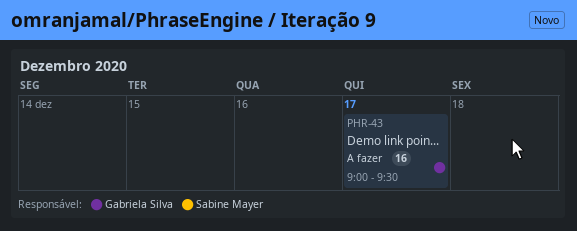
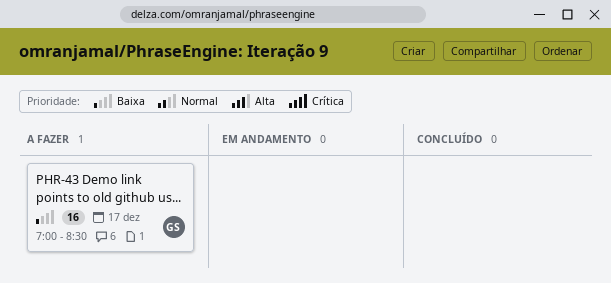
PHR-43, begins: 09:00 -> 07:00
PHR-43, ends: 09:30 -> 08:30

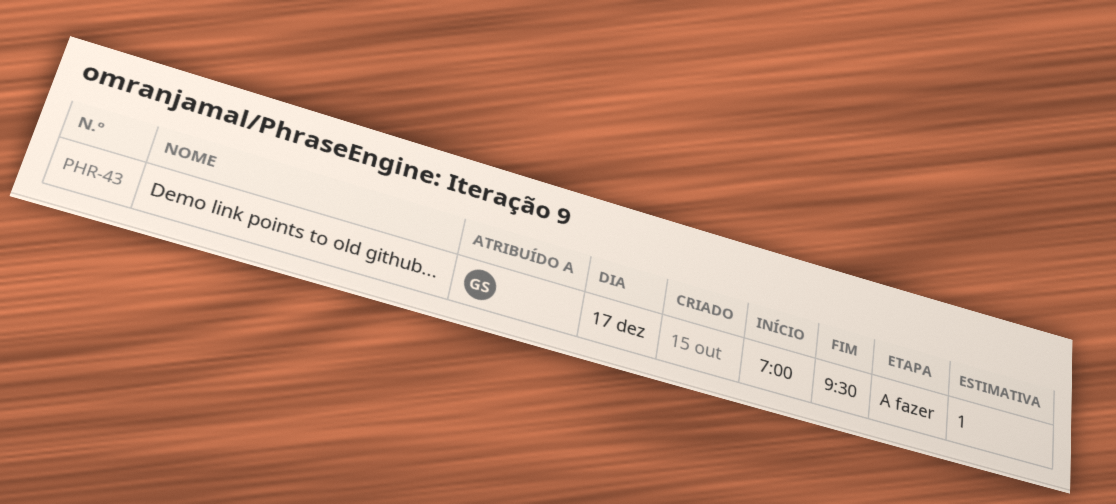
PHR-43, estimate: 16 -> 1
PHR-43, ends: 08:30 -> 09:30

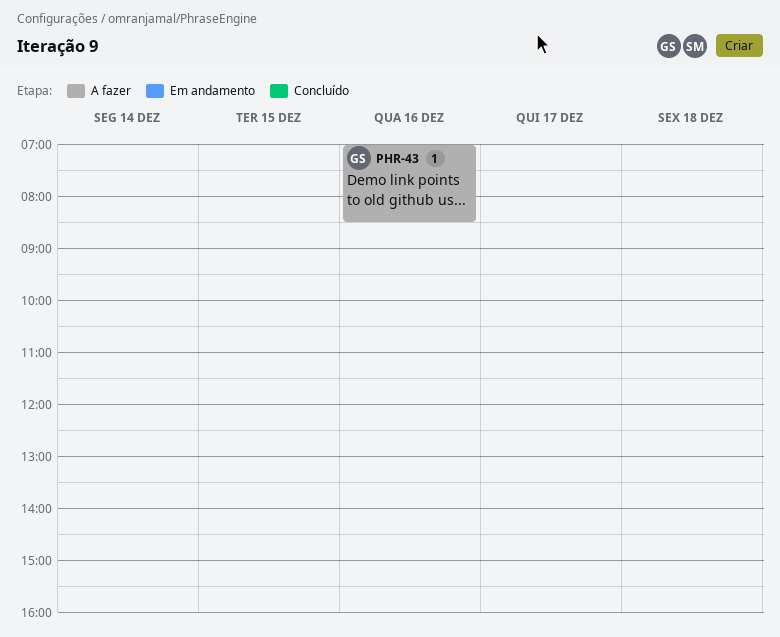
PHR-43, day: Dec 17 -> Dec 16
PHR-43, ends: 09:30 -> 08:30

